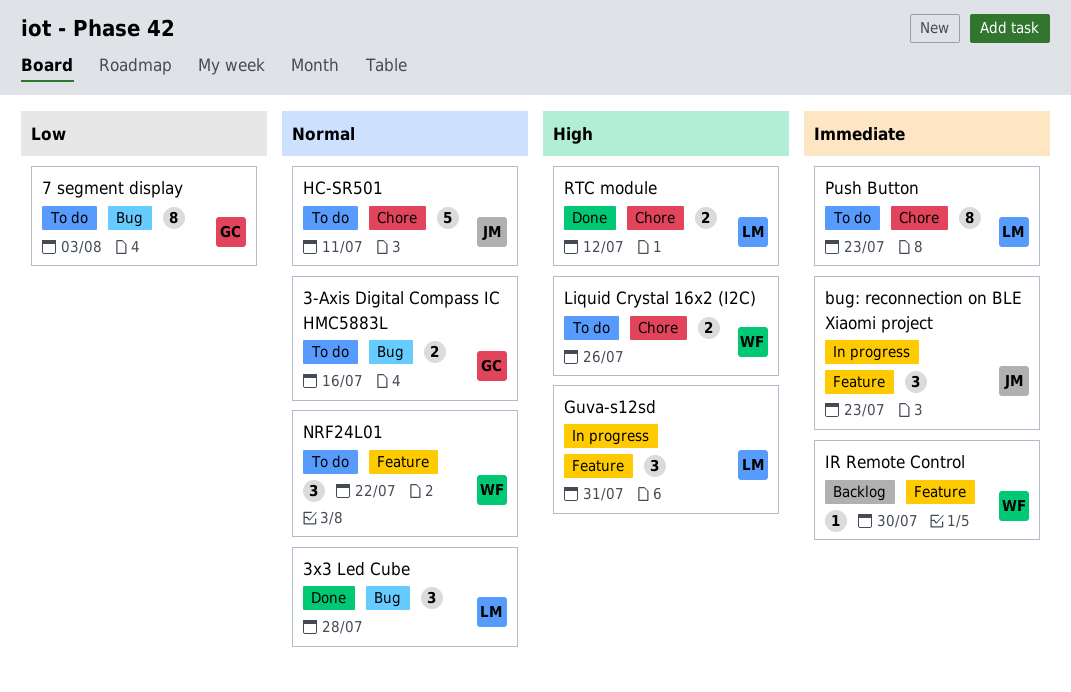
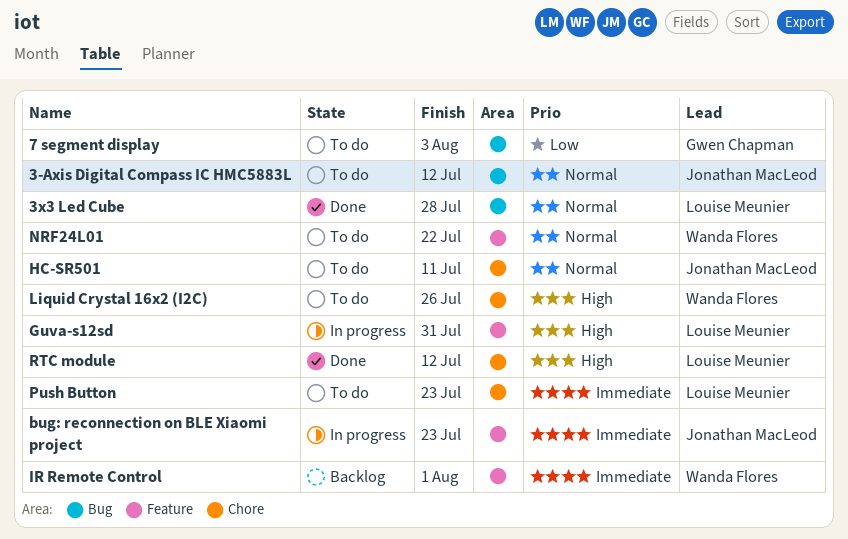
3-Axis Digital Compass IC HMC5883L, owner: Gwen Chapman -> Jonathan MacLeod
3-Axis Digital Compass IC HMC5883L, due: Jul 16 -> Jul 12
IR Remote Control, due: Jul 30 -> Aug 1

